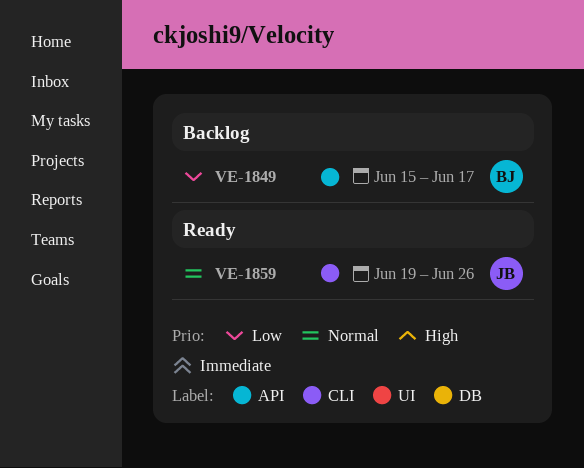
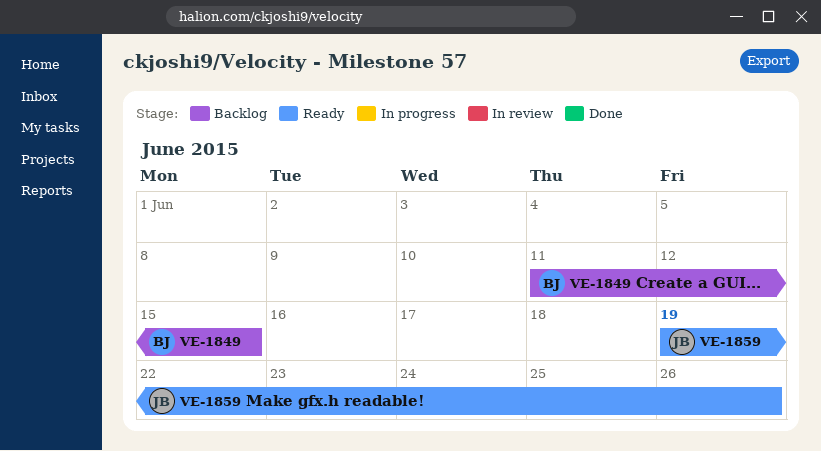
VE-1849, start: Jun 15 -> Jun 11
VE-1849, due: Jun 17 -> Jun 15

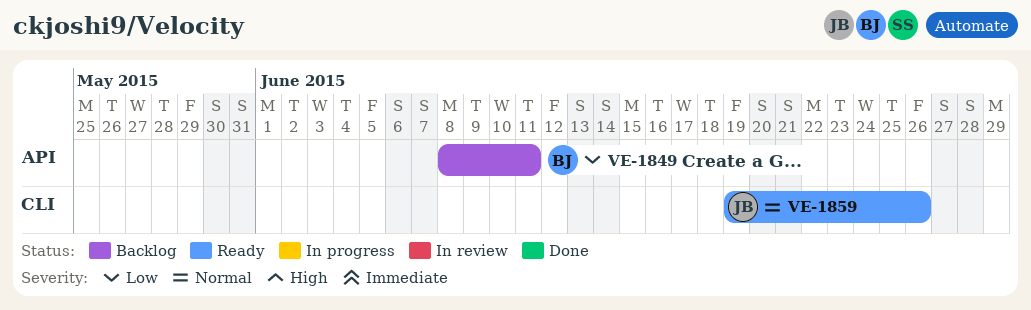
VE-1849, start: Jun 11 -> Jun 8
VE-1849, due: Jun 15 -> Jun 11

